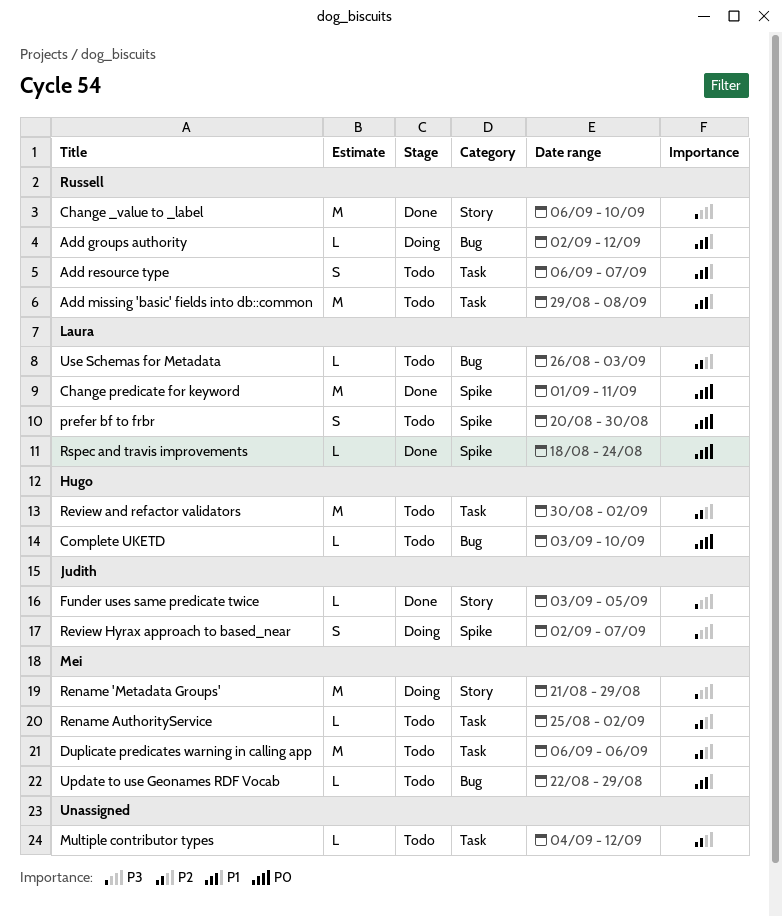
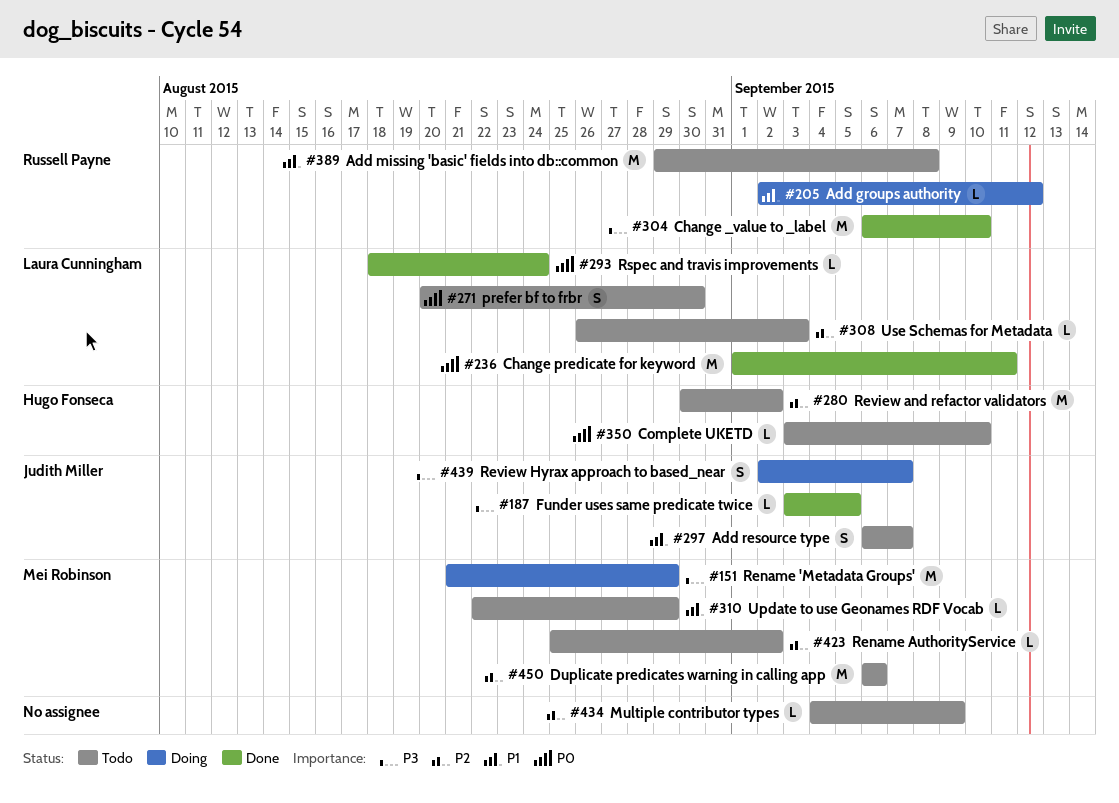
Add resource type, owner: Russell Payne -> Judith Miller
Multiple contributor types, due: Sep 12 -> Sep 9

